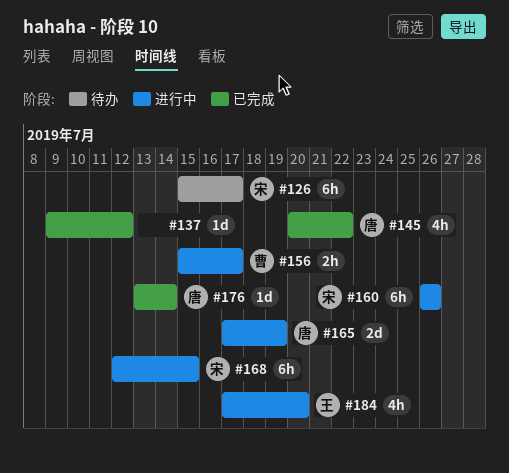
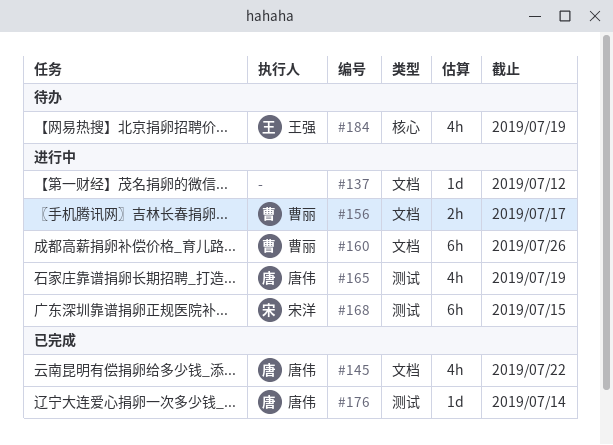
#126: present -> none
#137, status: 已完成 -> 进行中
#160, owner: 宋洋 -> 曹丽
#165, estimate: 2d -> 4h
#184, status: 进行中 -> 待办
#184, due: Jul 20 -> Jul 19

